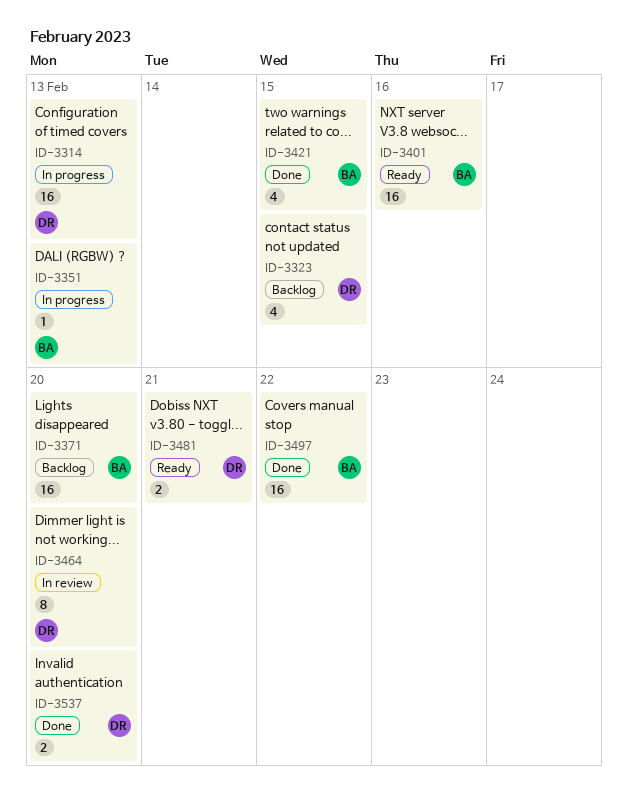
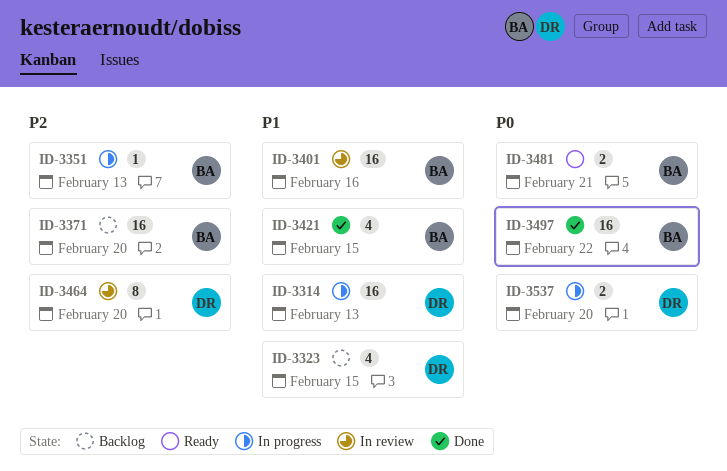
ID-3401, status: Ready -> In review
ID-3481, owner: DR -> BA
ID-3537, status: Done -> In progress

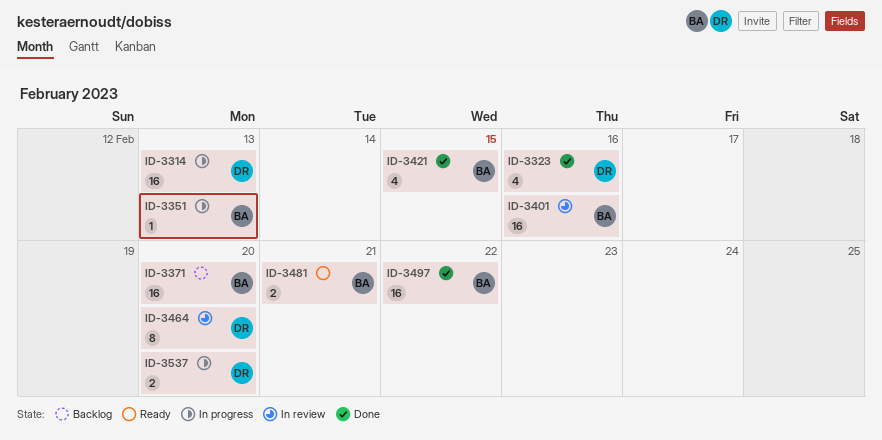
ID-3323, status: Backlog -> Done
ID-3323, due: Feb 15 -> Feb 16

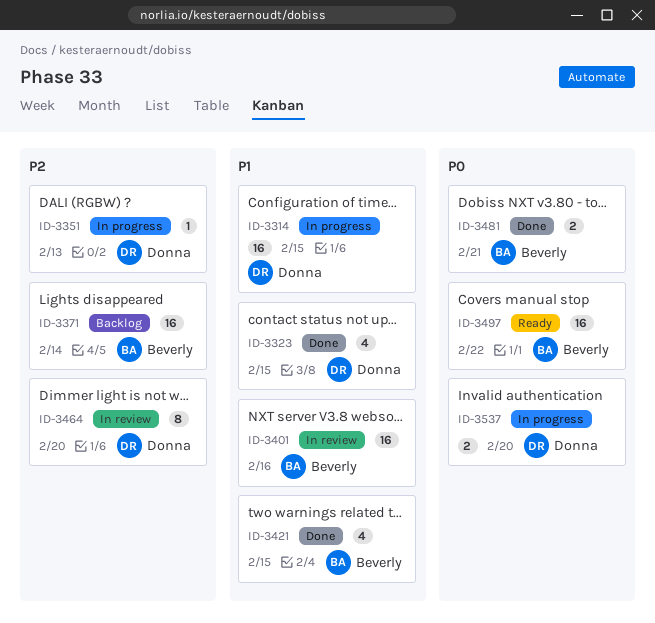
ID-3314, due: Feb 13 -> Feb 15
ID-3323, due: Feb 16 -> Feb 15
ID-3351, owner: Beverly -> Donna
ID-3371, due: Feb 20 -> Feb 14
ID-3481, status: Ready -> Done
ID-3497, status: Done -> Ready

